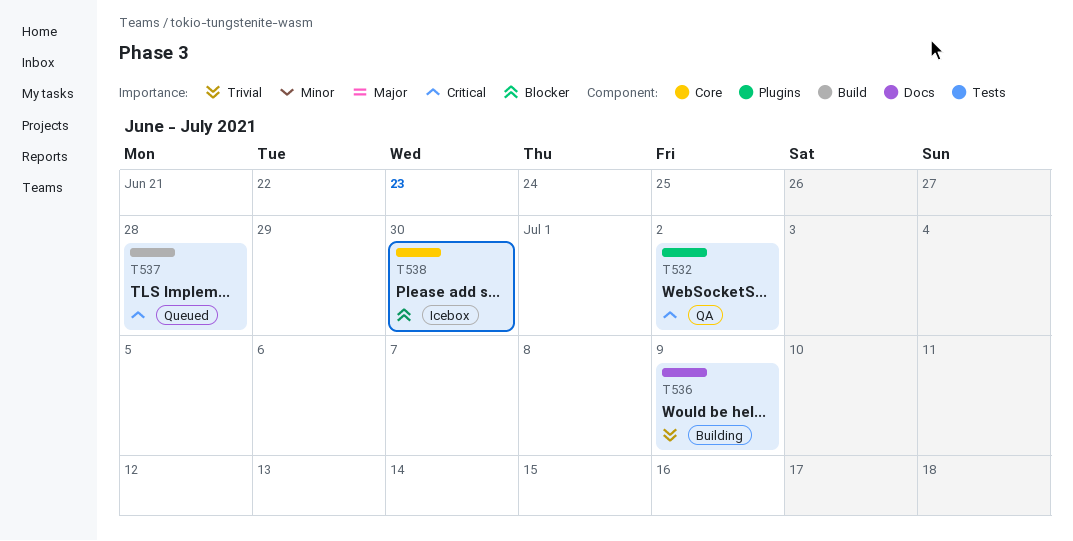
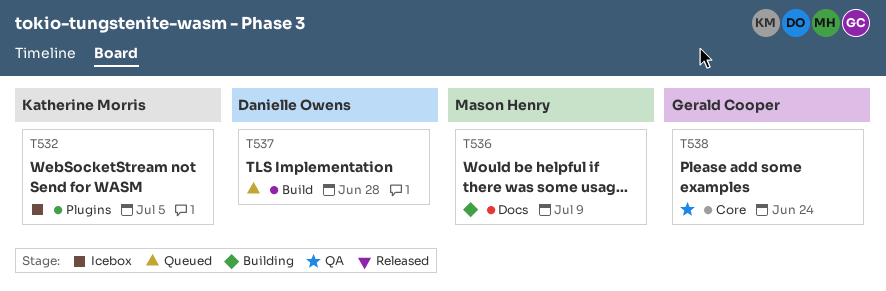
T532, status: QA -> Icebox
T532, due: Jul 2 -> Jul 5
T538, status: Icebox -> QA
T538, due: Jun 30 -> Jun 24

